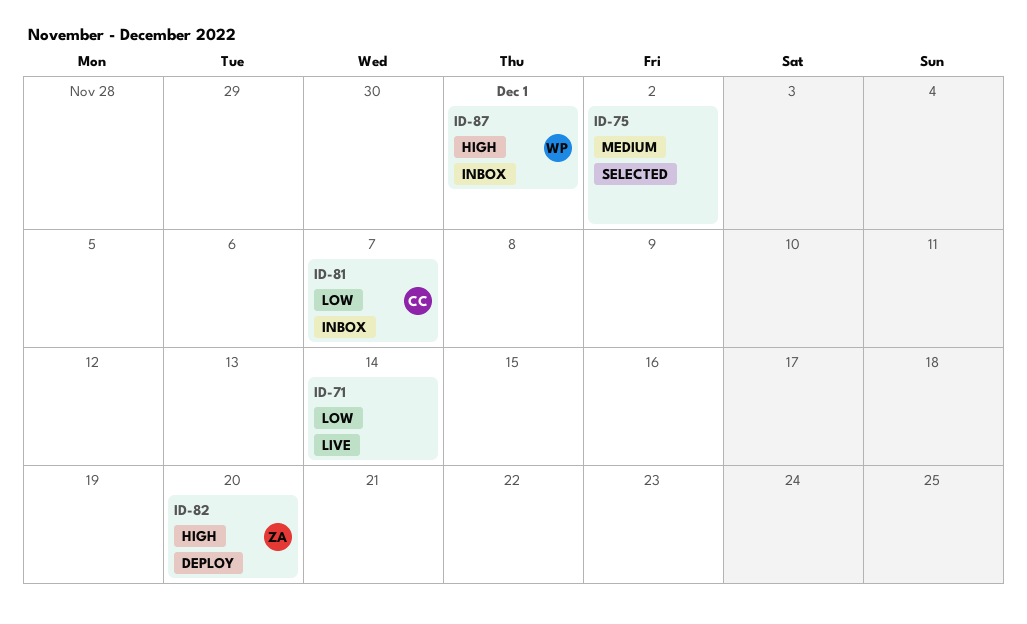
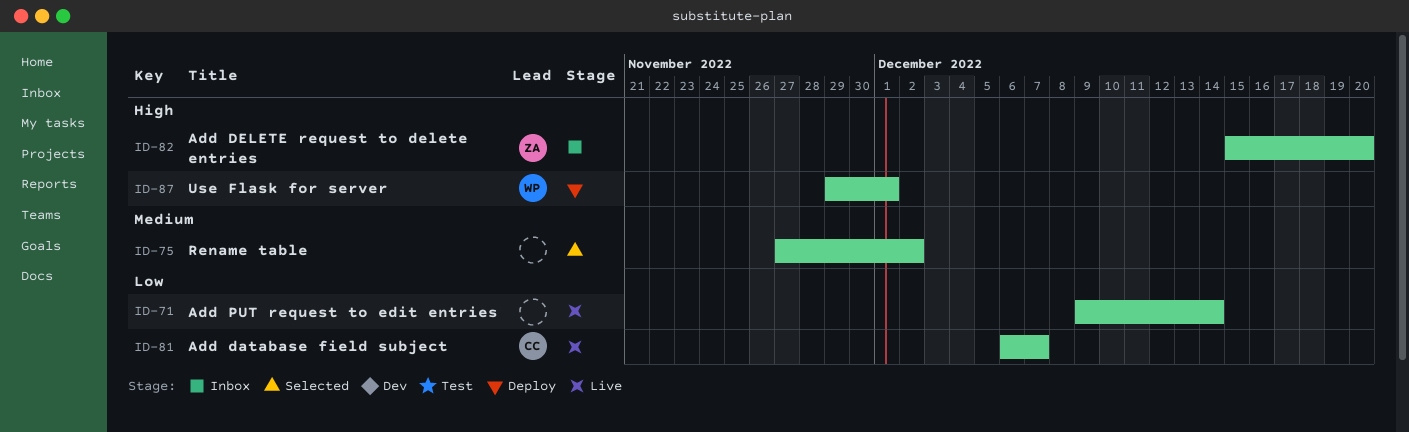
ID-81, status: Inbox -> Live
ID-82, status: Deploy -> Inbox
ID-87, status: Inbox -> Deploy

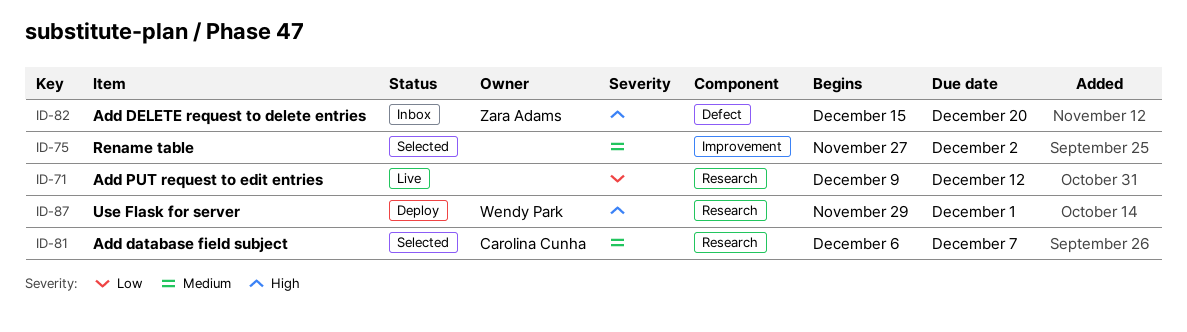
ID-71, due: Dec 14 -> Dec 12
ID-81, status: Live -> Selected
ID-81, priority: Low -> Medium

